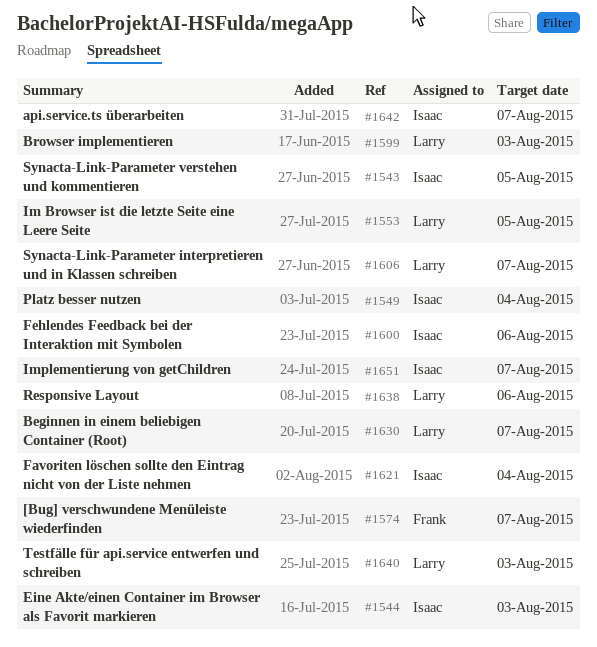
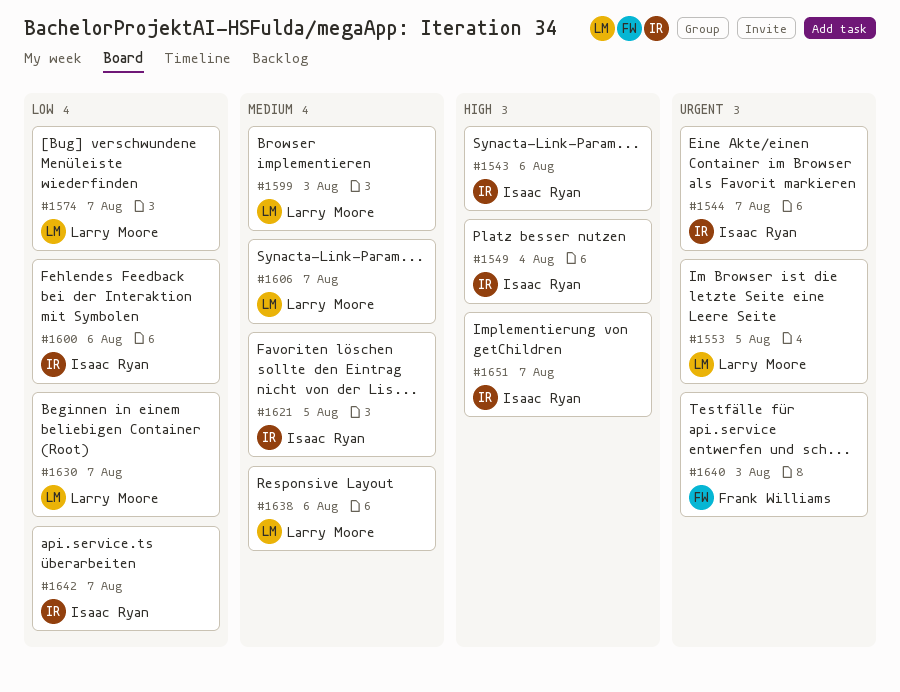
#1543, due: Aug 5 -> Aug 6
#1544, due: Aug 3 -> Aug 7
#1574, owner: Frank Williams -> Larry Moore
#1621, due: Aug 4 -> Aug 5
#1640, owner: Larry Moore -> Frank Williams

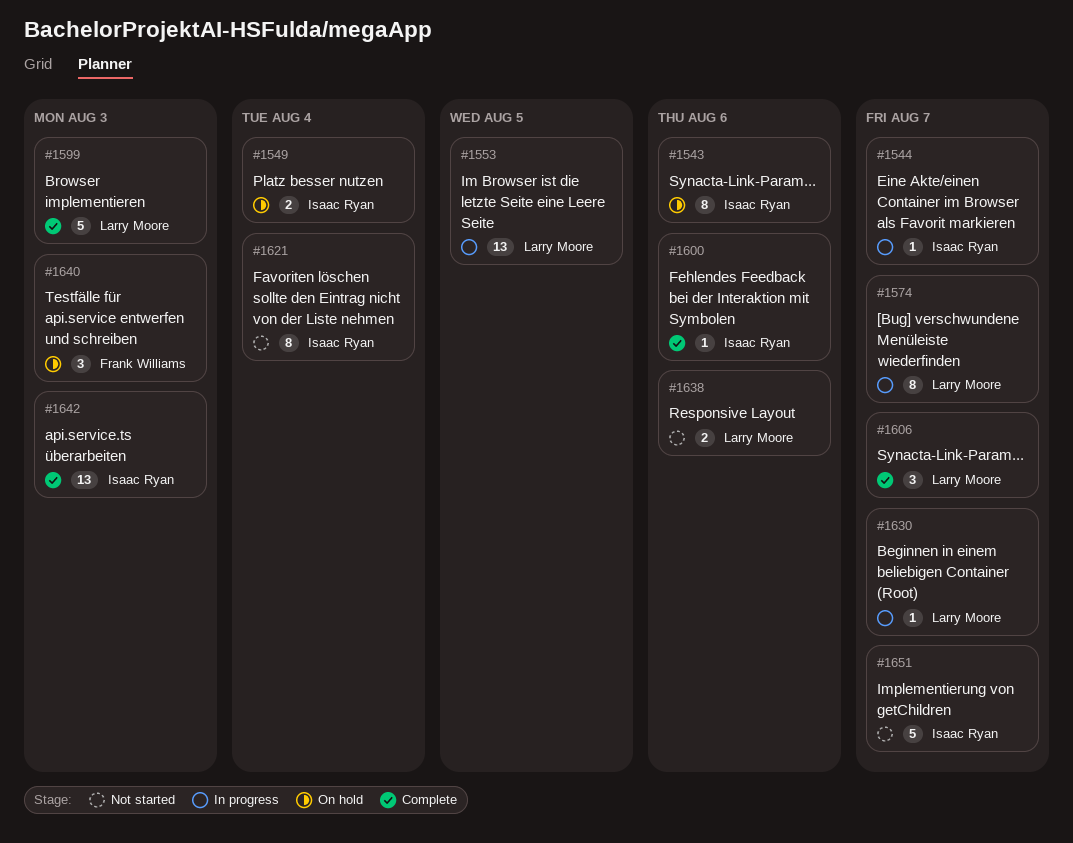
#1621, due: Aug 5 -> Aug 4
#1642, due: Aug 7 -> Aug 3

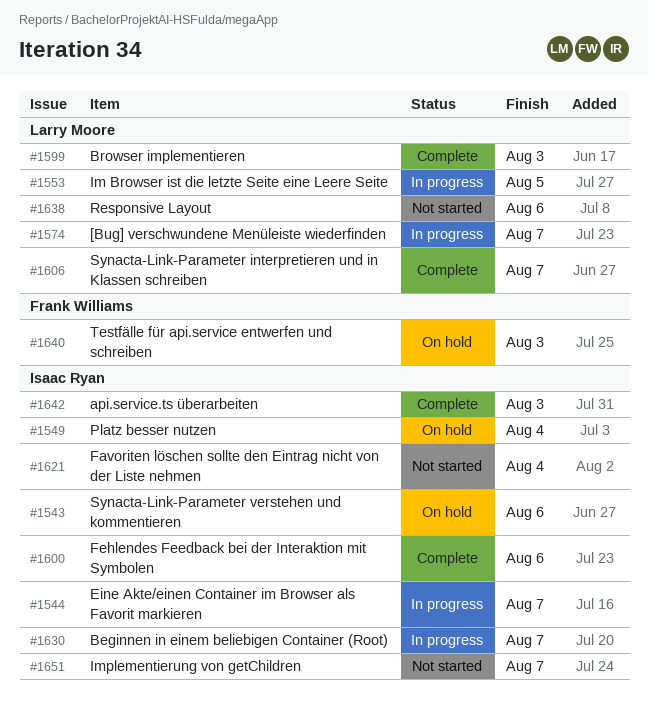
#1630, owner: Larry Moore -> Isaac Ryan

